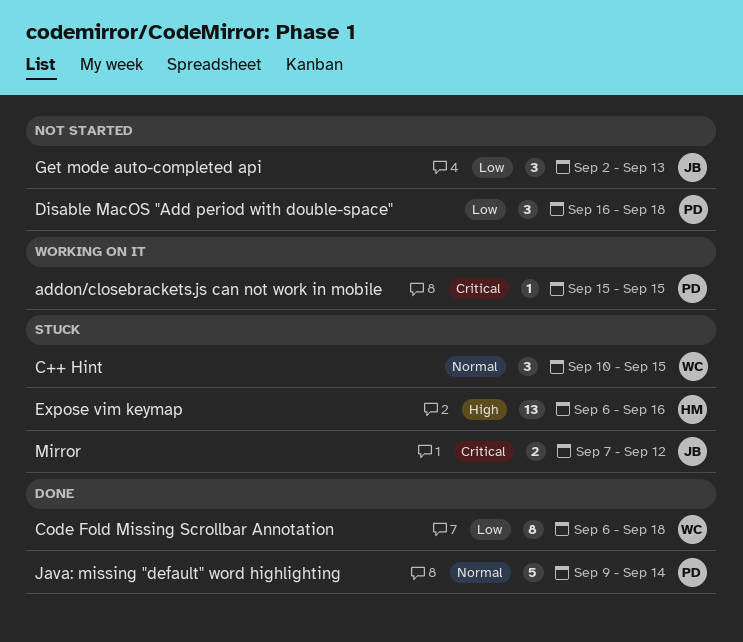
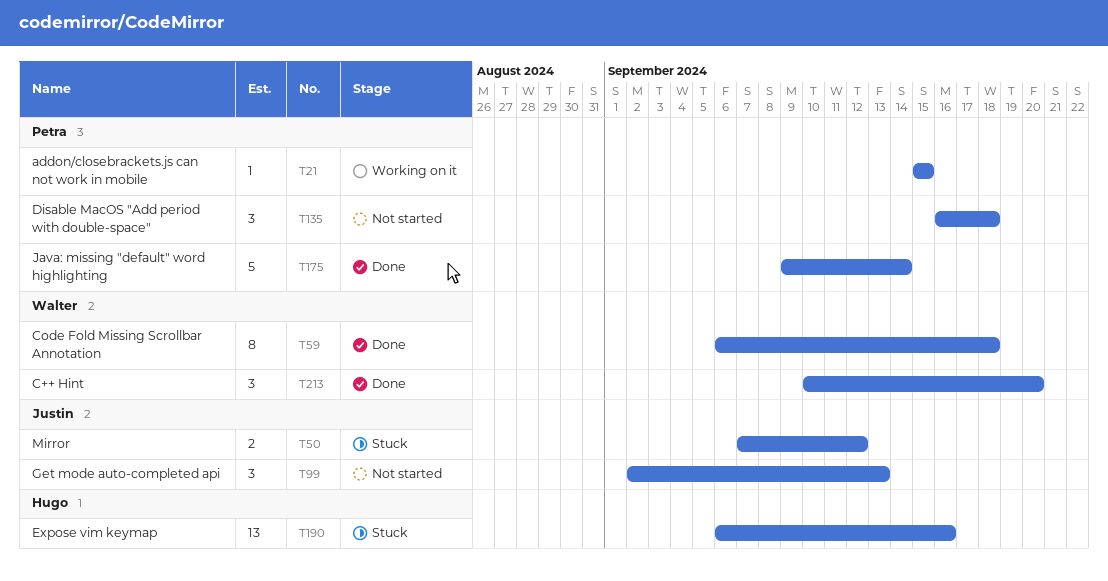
C++ Hint, status: Stuck -> Done
C++ Hint, due: Sep 15 -> Sep 20

